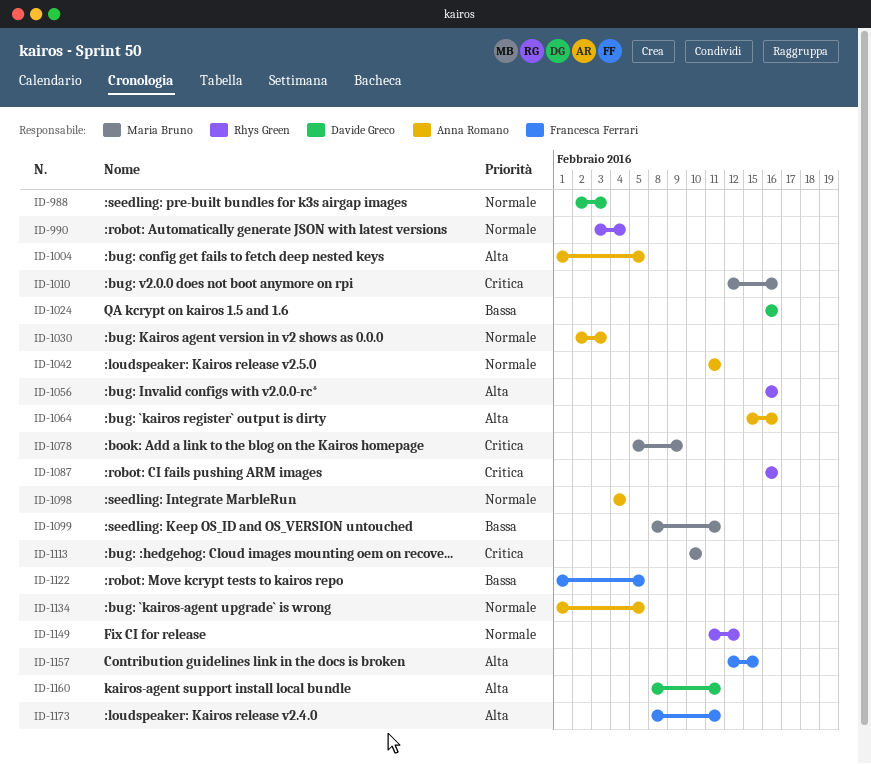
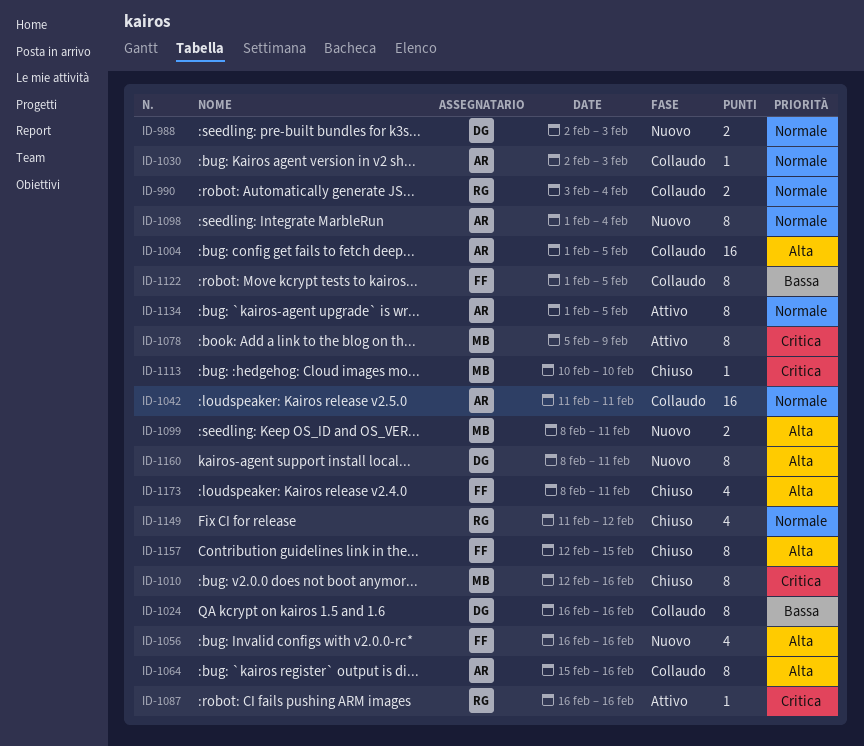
ID-1056, owner: Rhys Green -> Francesca Ferrari
ID-1098, start: Feb 4 -> Feb 1
ID-1099, priority: Bassa -> Alta

